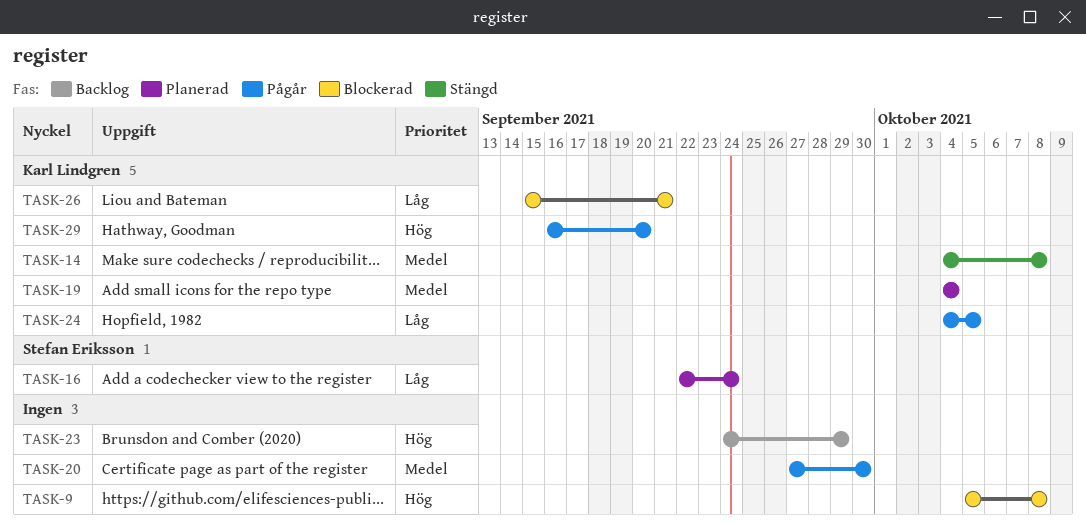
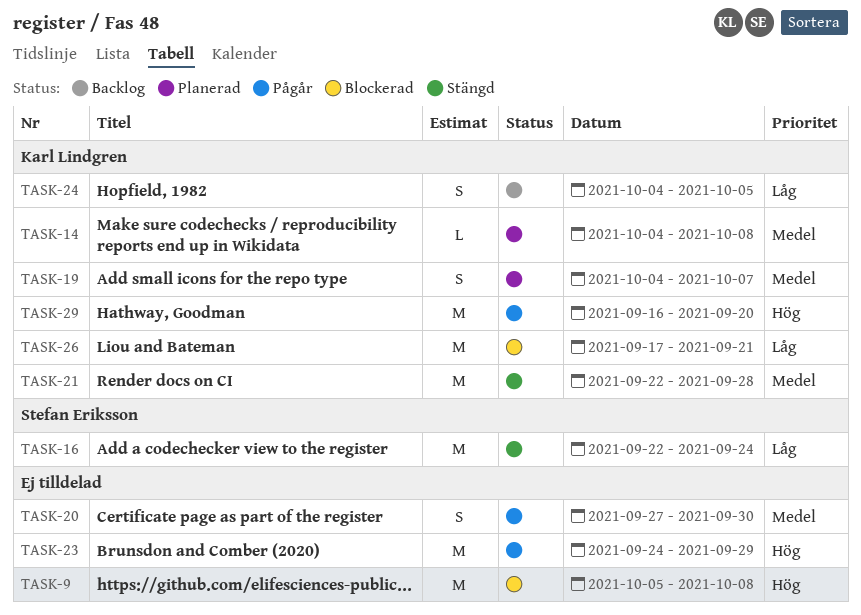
TASK-14, status: Stängd -> Planerad
TASK-16, status: Planerad -> Stängd
TASK-19, due: Oct 4 -> Oct 7
TASK-21: none -> present
TASK-23, status: Backlog -> Pågår
TASK-24, status: Pågår -> Backlog
TASK-26, start: Sep 15 -> Sep 17

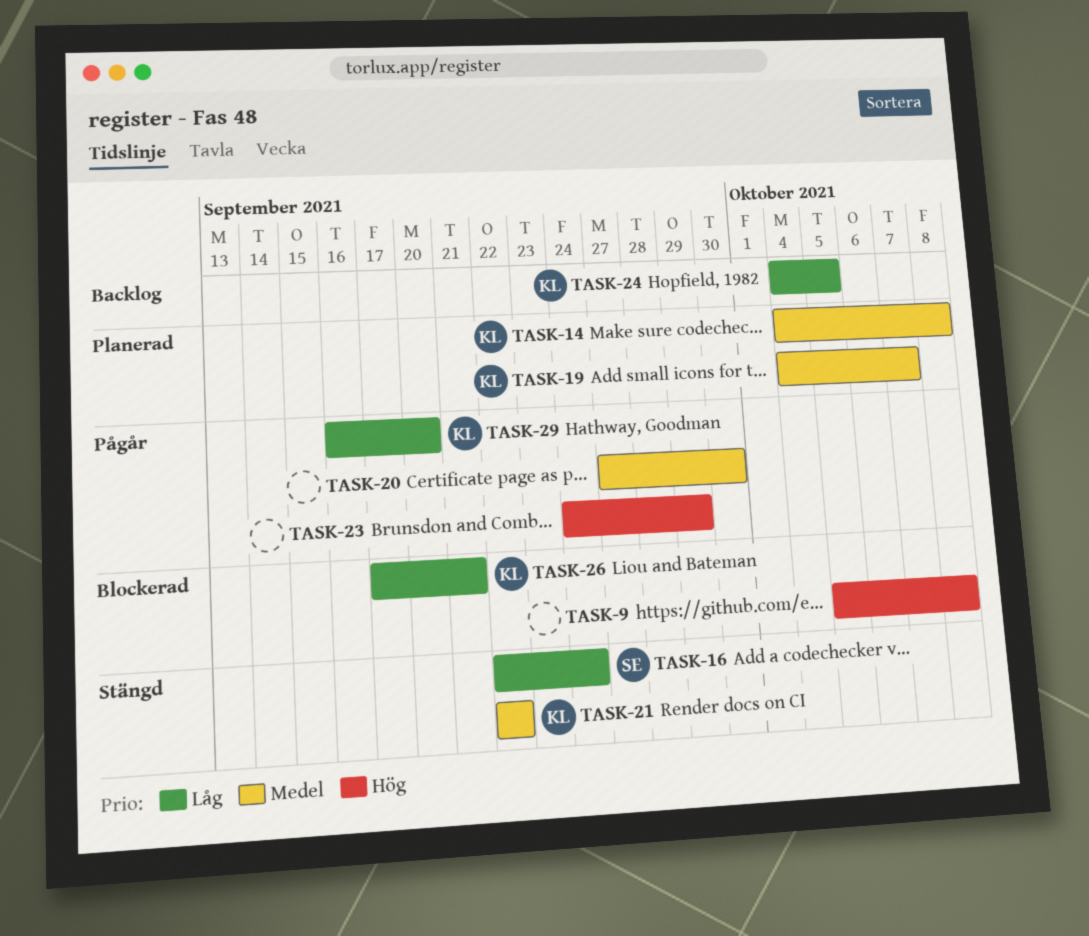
TASK-21, due: Sep 28 -> Sep 22
TASK-29, priority: Hög -> Låg

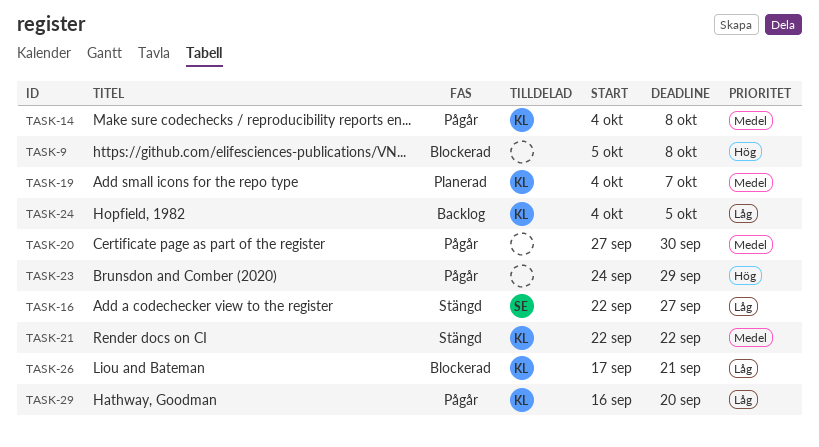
TASK-14, status: Planerad -> Pågår
TASK-16, due: Sep 24 -> Sep 27

